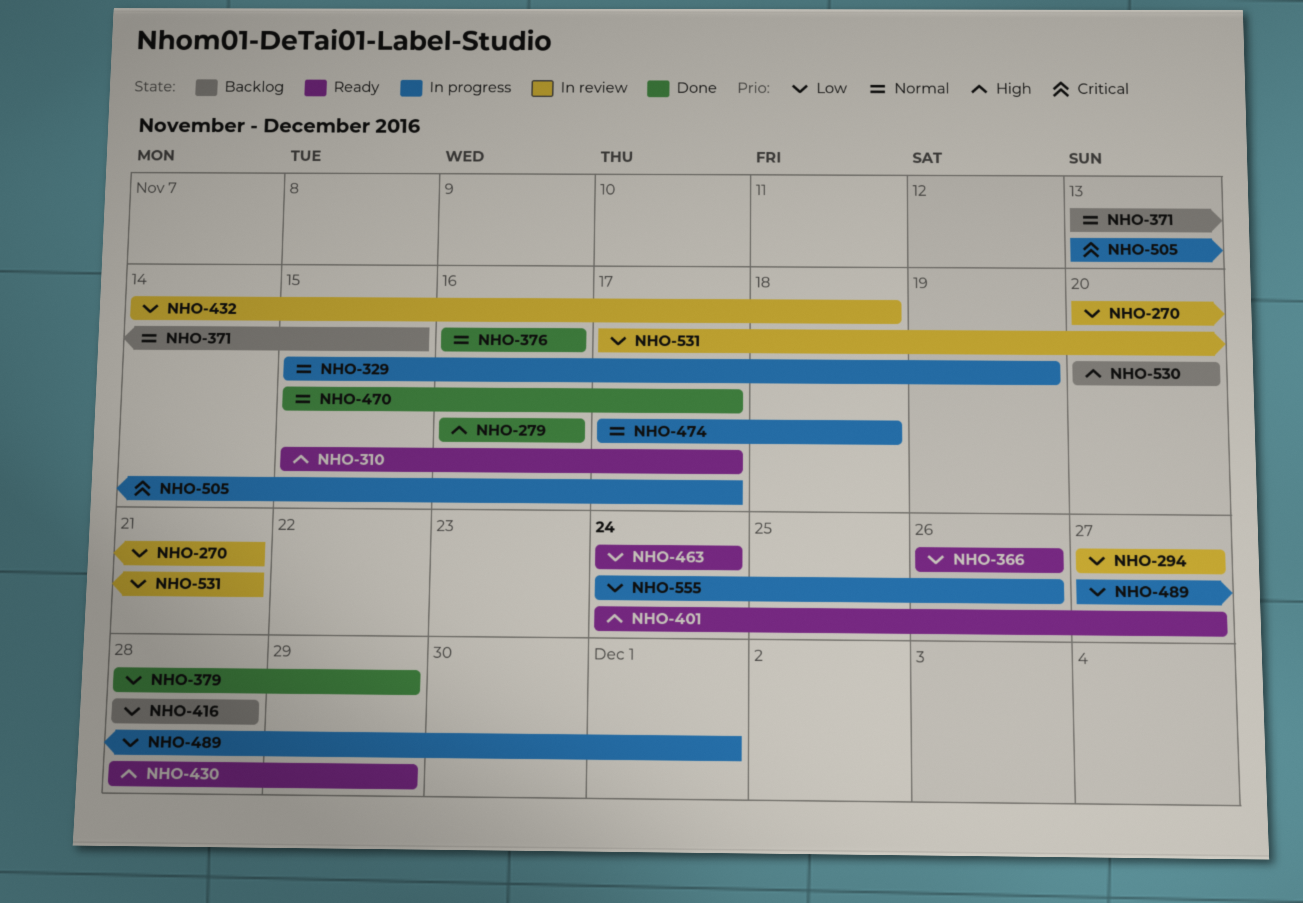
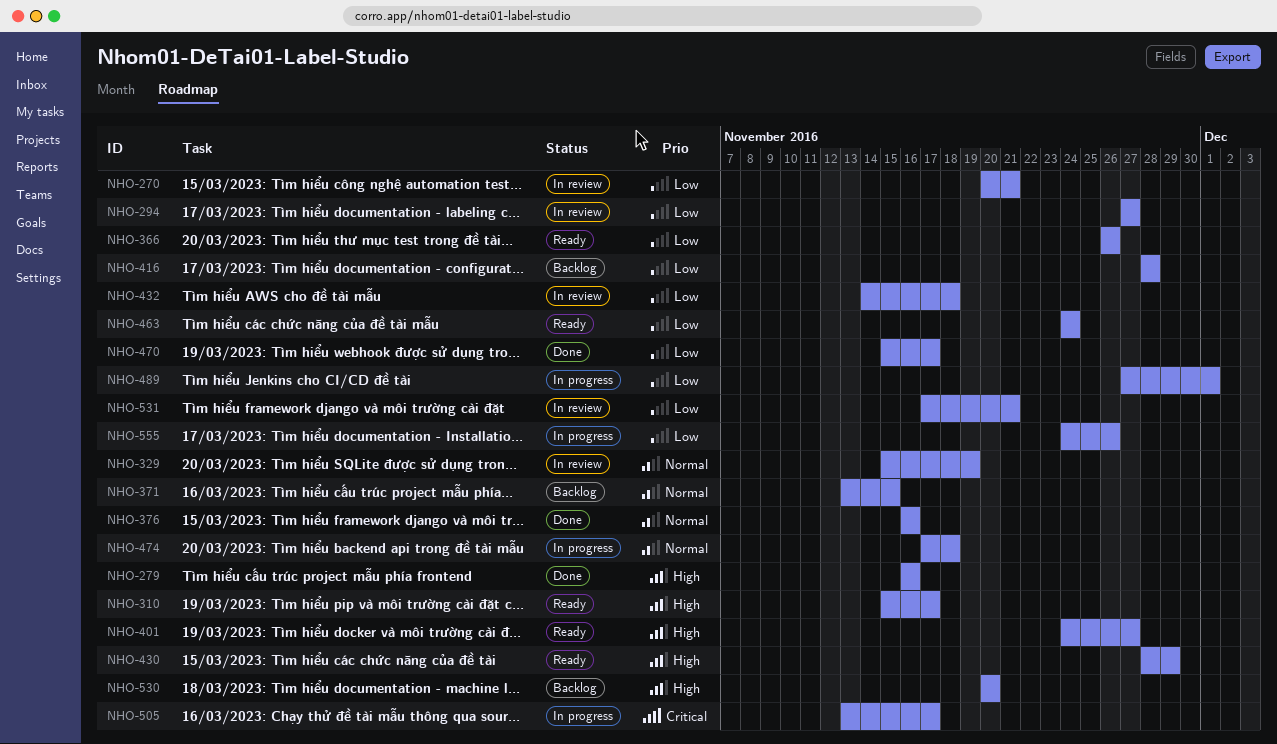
NHO-329, status: In progress -> In review
NHO-379: present -> none
NHO-470, priority: Normal -> Low

